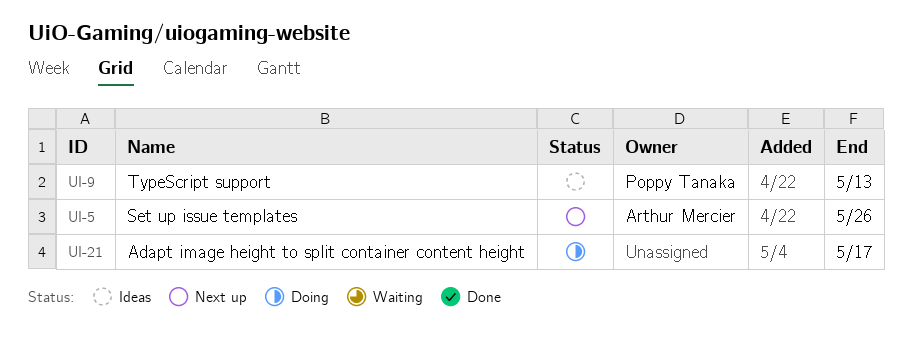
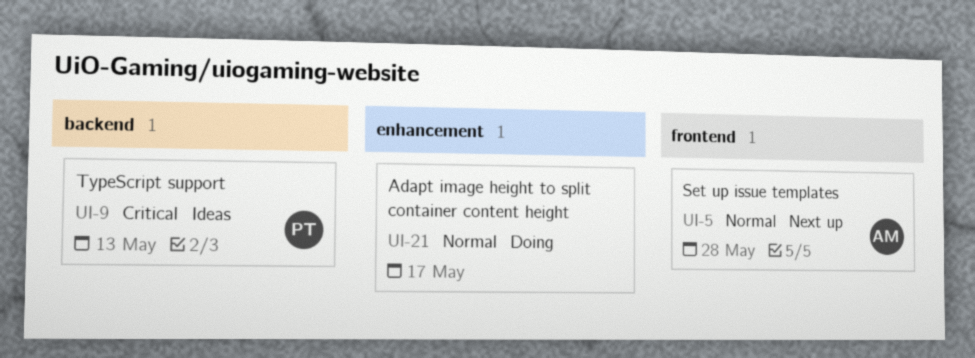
UI-5, due: May 26 -> May 28

